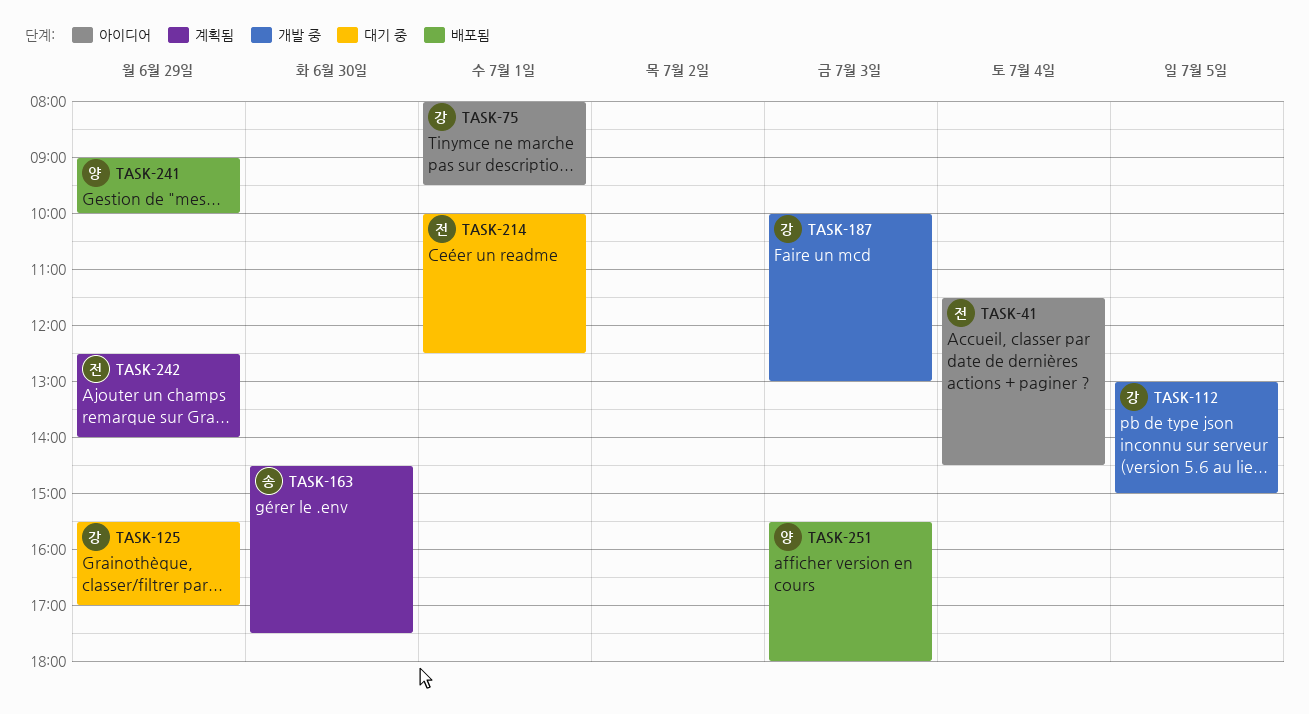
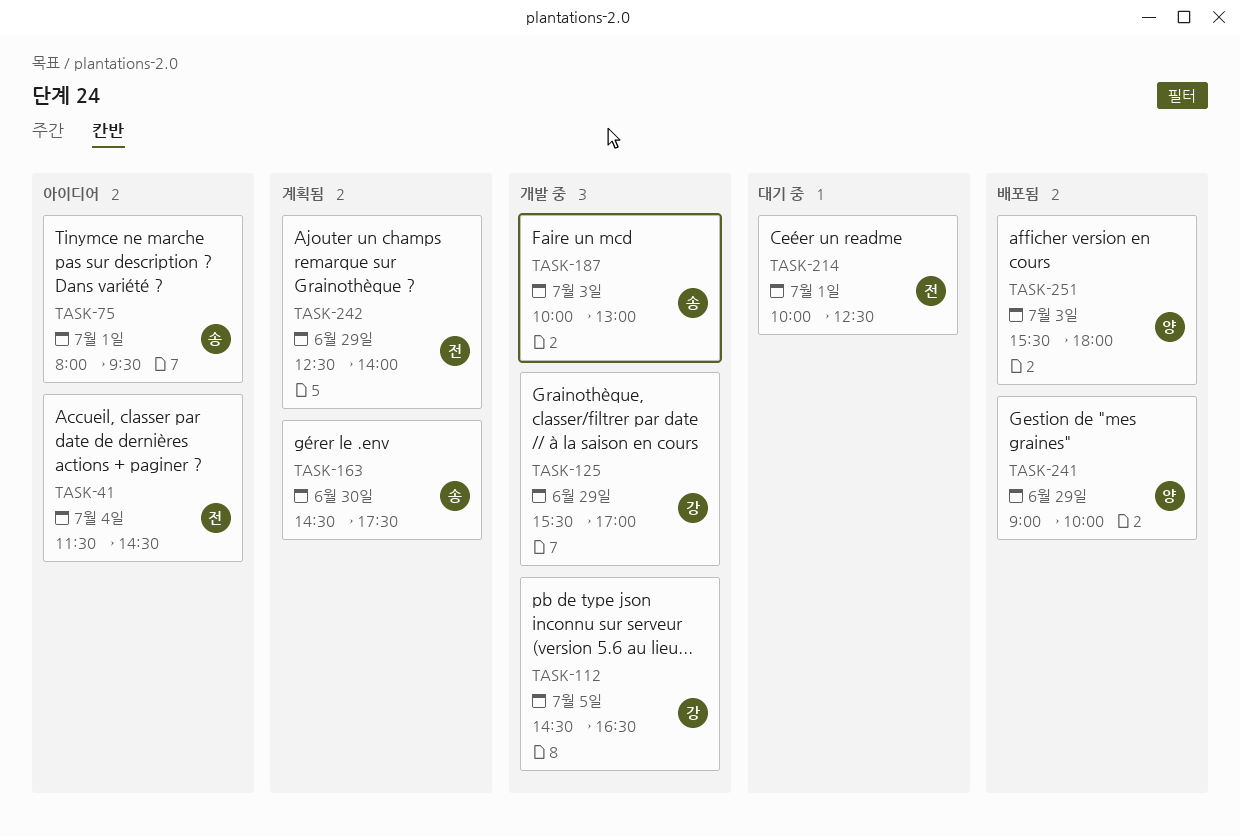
TASK-75, owner: 강 -> 송
TASK-112, begins: 13:00 -> 14:30
TASK-112, ends: 15:00 -> 16:30
TASK-125, status: 대기 중 -> 개발 중
TASK-187, owner: 강 -> 송

